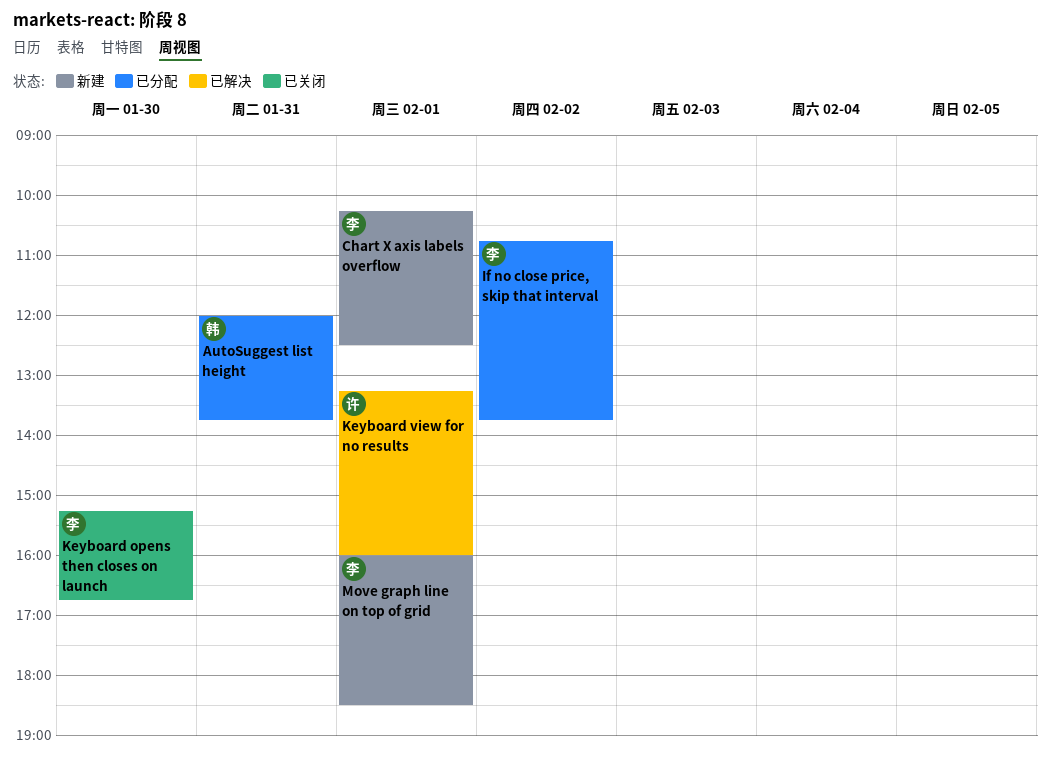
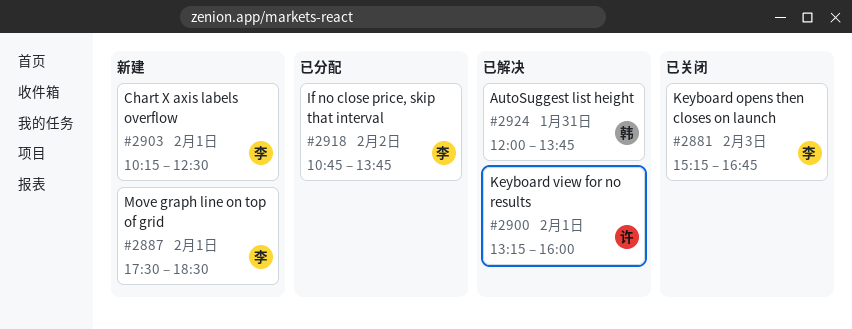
AutoSuggest list height, status: 已分配 -> 已解决
Keyboard opens then closes on launch, day: Jan 30 -> Feb 3
Move graph line on top of grid, begins: 16:00 -> 17:30

